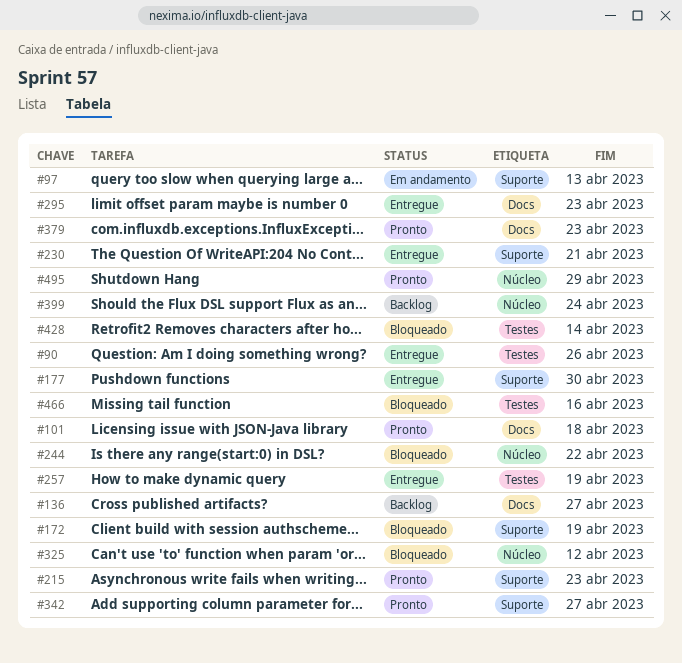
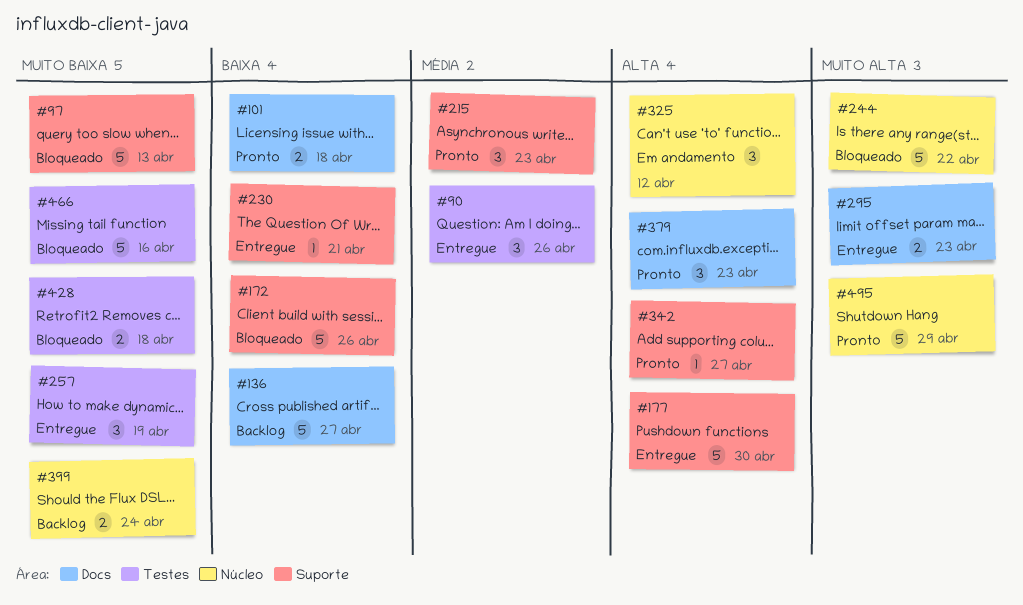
#97, status: Em andamento -> Bloqueado
#172, due: Apr 19 -> Apr 26
#325, status: Bloqueado -> Em andamento
#428, due: Apr 14 -> Apr 18

